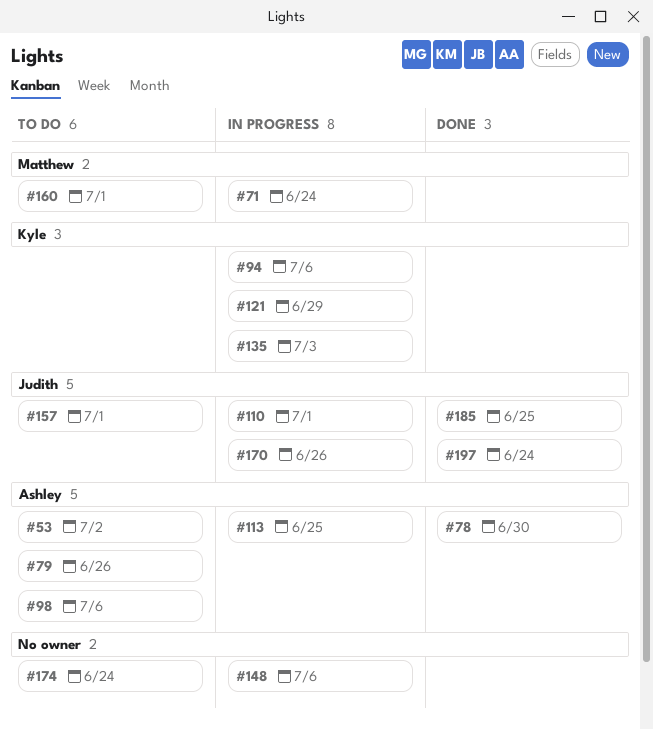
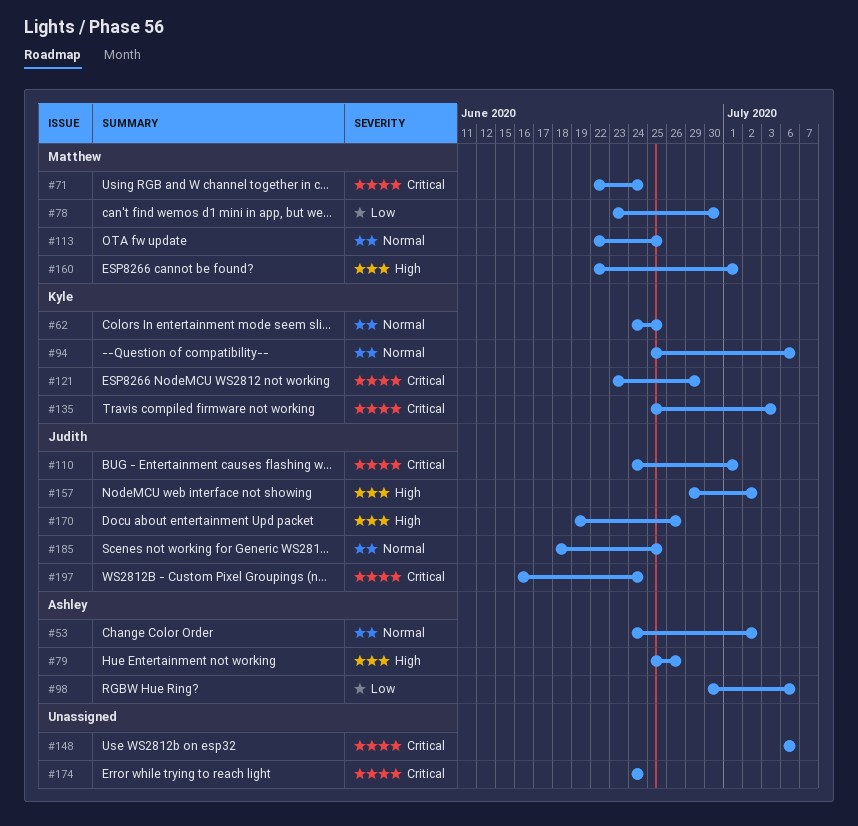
#62: none -> present
#78, owner: Ashley -> Matthew
#113, owner: Ashley -> Matthew
#157, due: Jul 1 -> Jul 2

